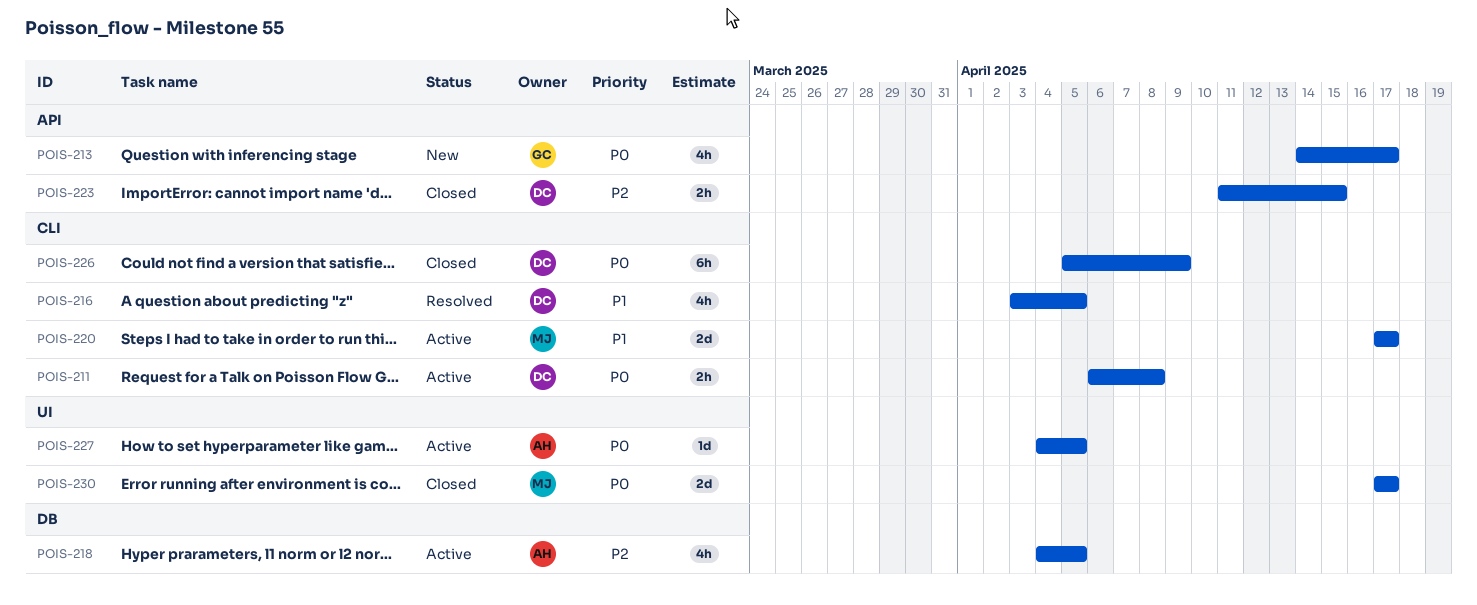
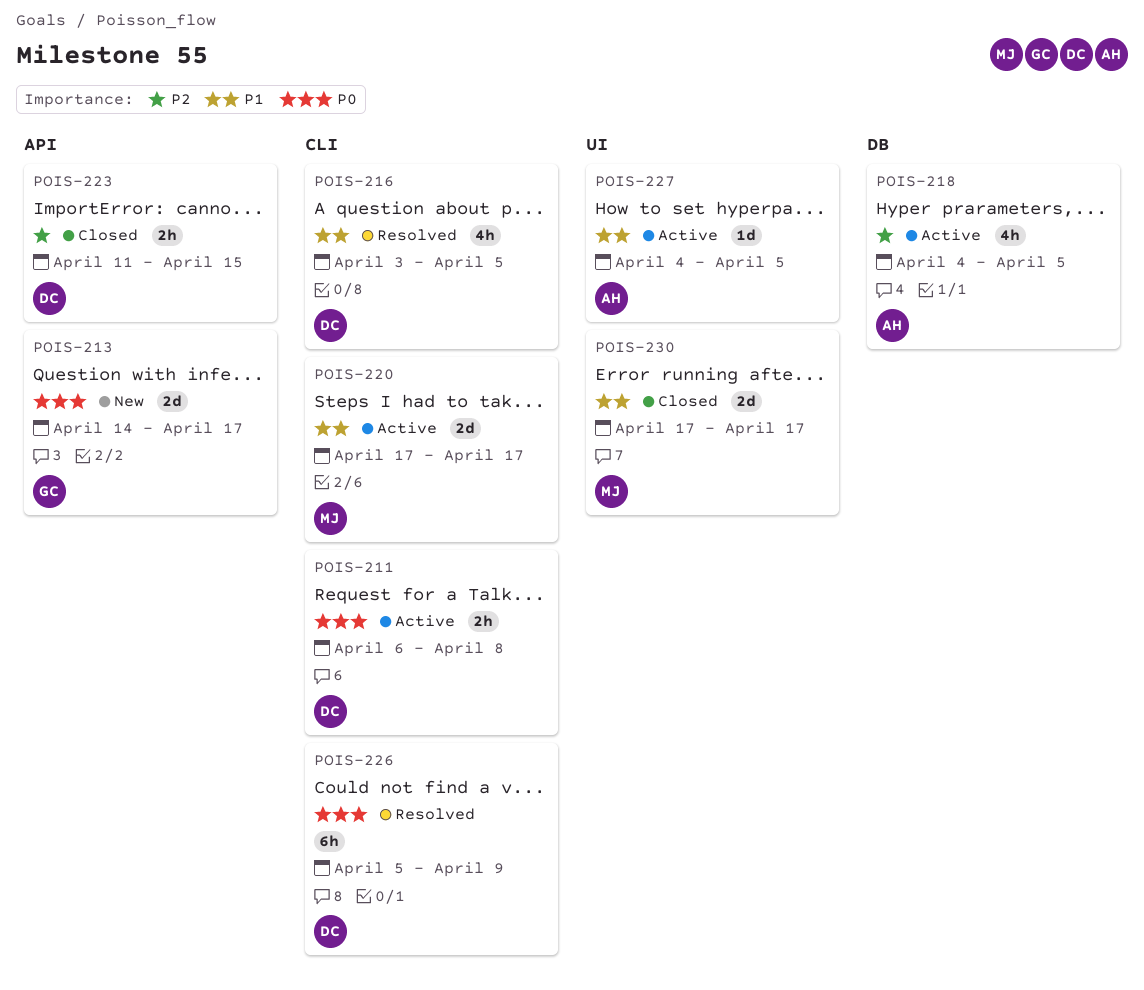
POIS-213, estimate: 4h -> 2d
POIS-226, status: Closed -> Resolved
POIS-227, priority: P0 -> P1
POIS-230, priority: P0 -> P1

